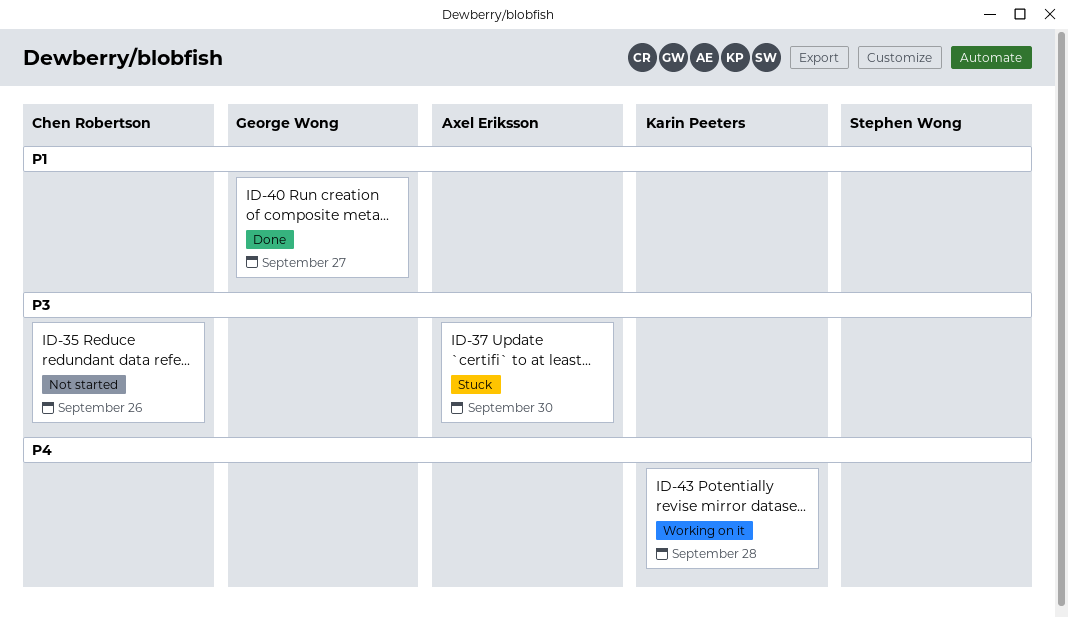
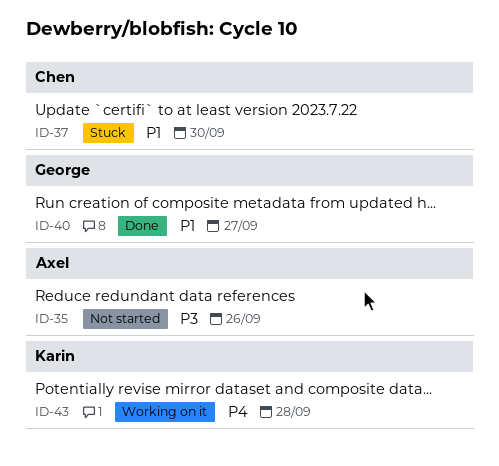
ID-35, owner: Chen Robertson -> Axel Eriksson
ID-37, owner: Axel Eriksson -> Chen Robertson
ID-37, priority: P3 -> P1

